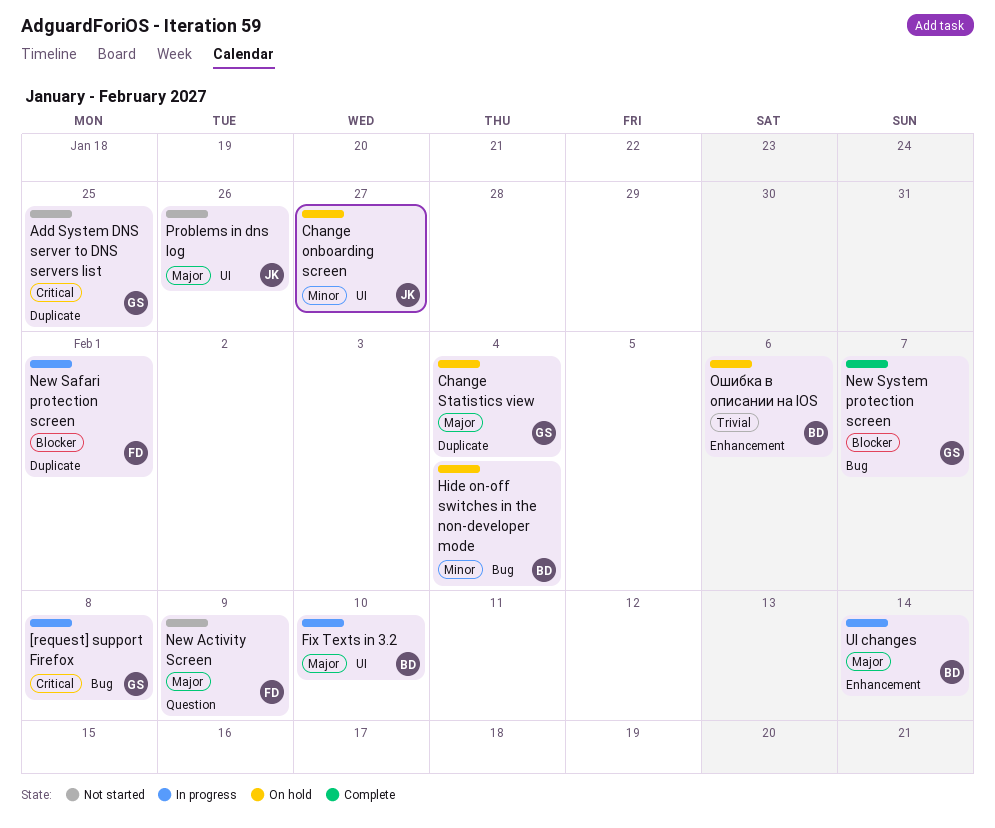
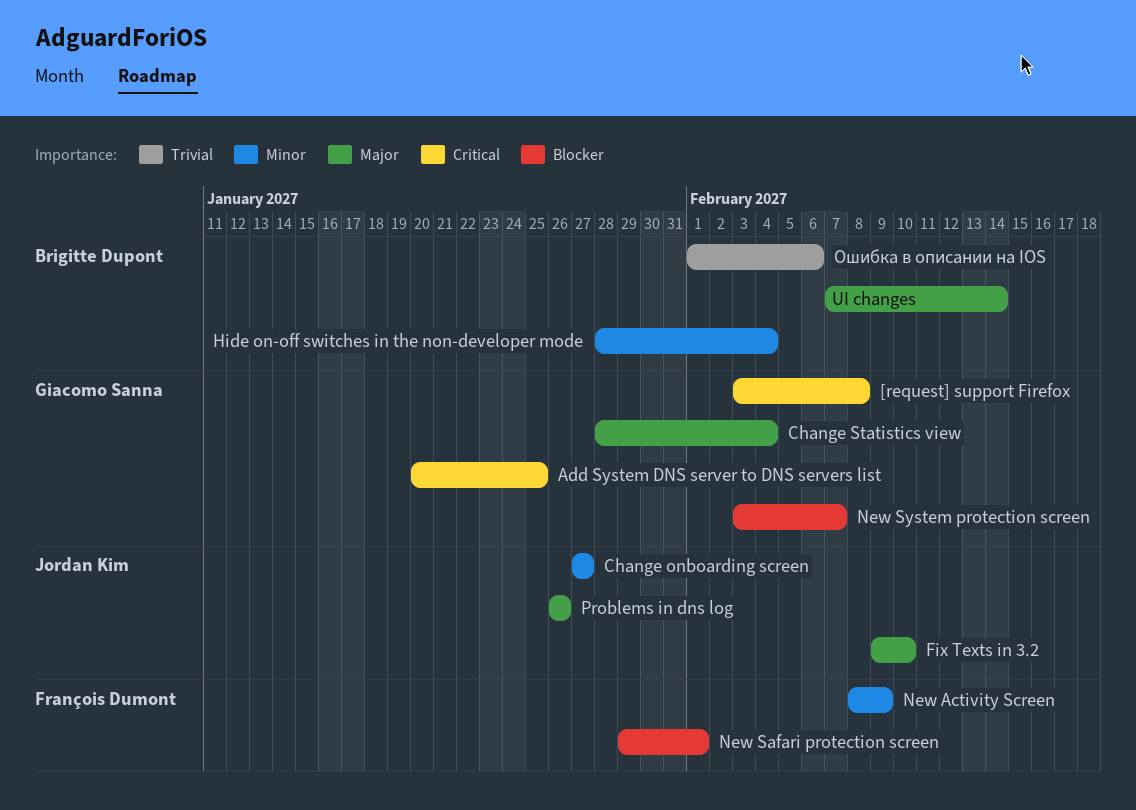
Fix Texts in 3.2, owner: Brigitte Dupont -> Jordan Kim
New Activity Screen, priority: Major -> Minor

